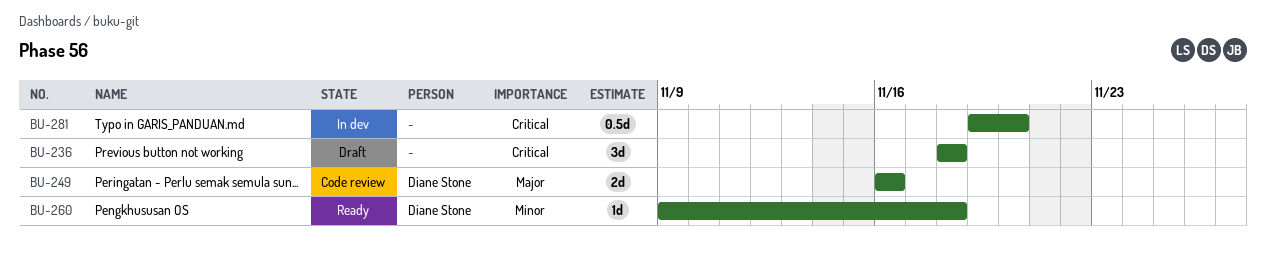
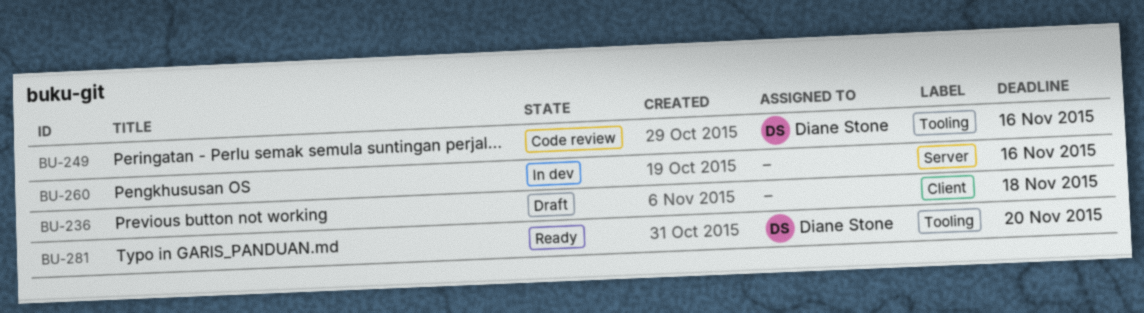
BU-260, status: Ready -> In dev
BU-260, owner: Diane Stone -> none
BU-260, due: Nov 18 -> Nov 16
BU-281, status: In dev -> Ready
BU-281, owner: none -> Diane Stone

